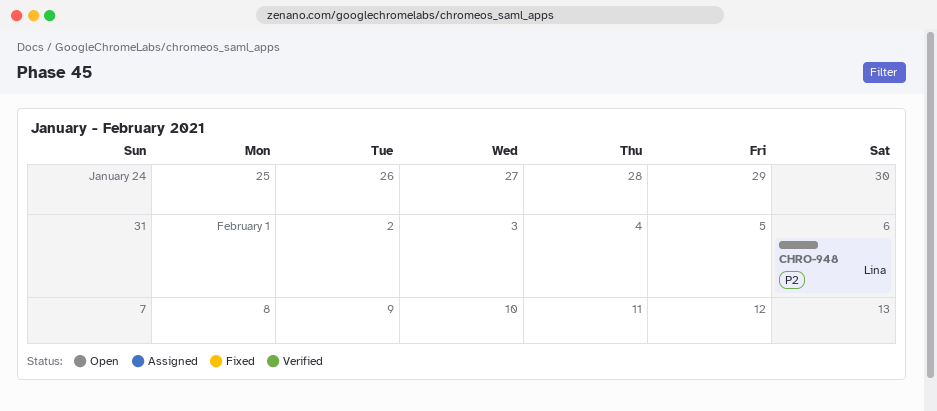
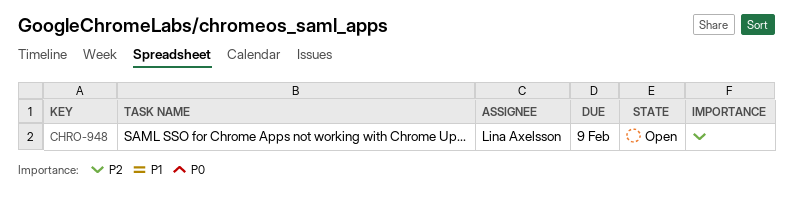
CHRO-948, due: Feb 6 -> Feb 9

